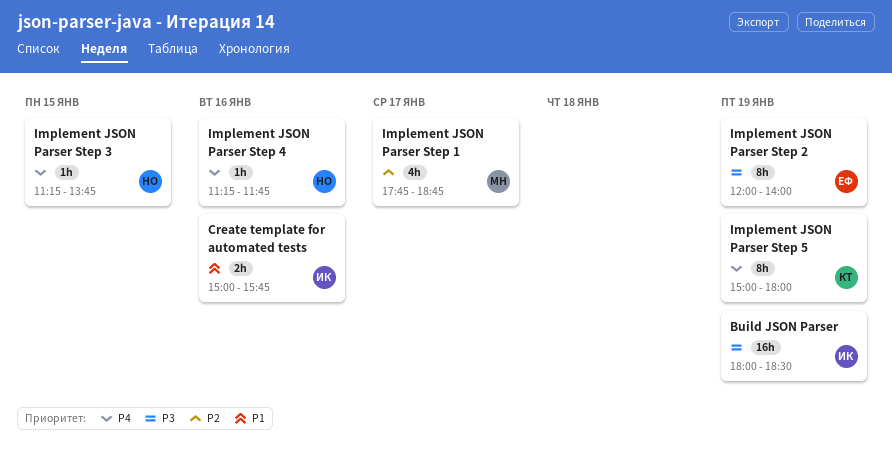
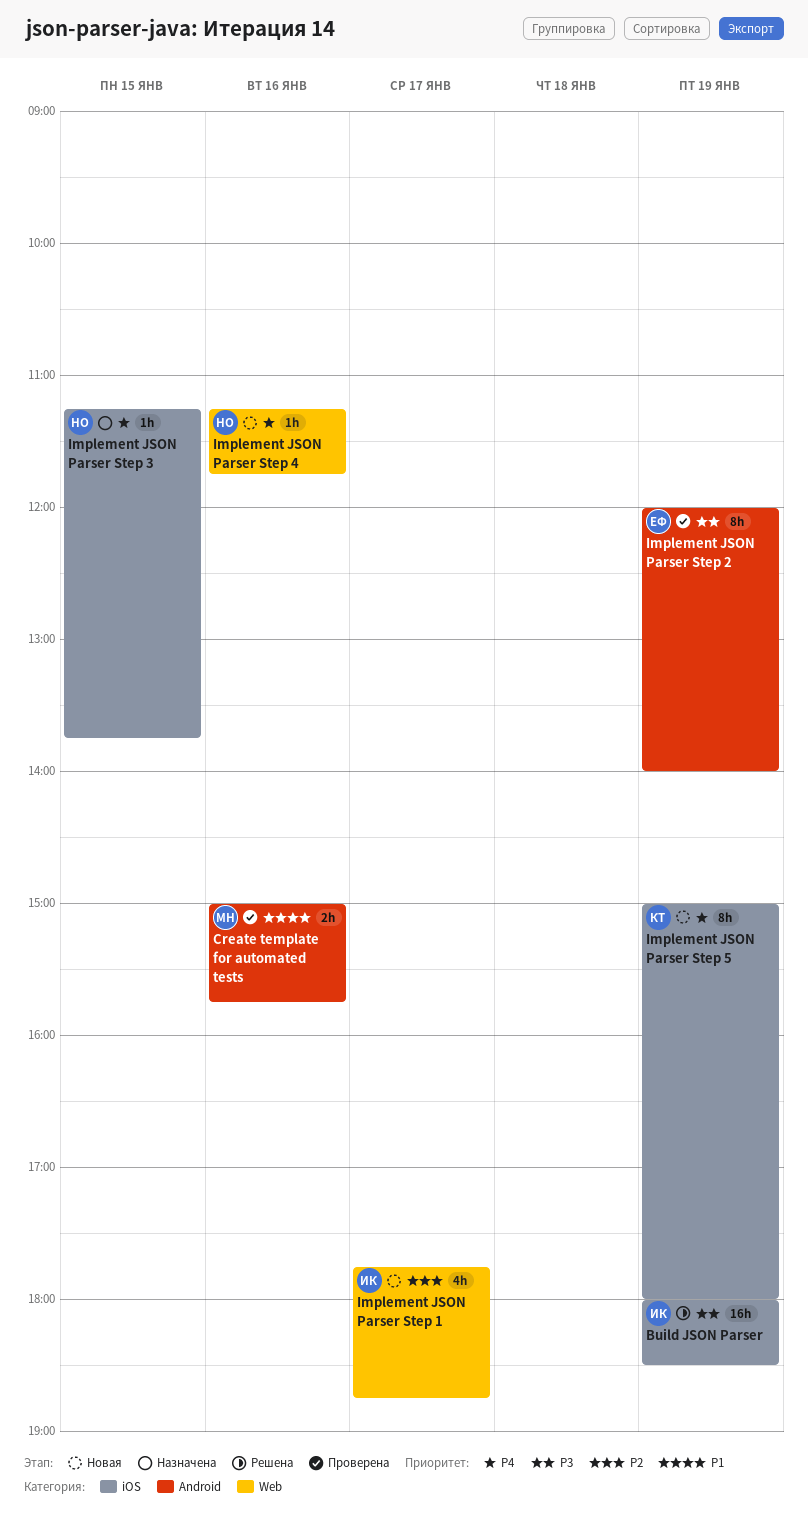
Create template for automated tests, owner: ИК -> МН
Implement JSON Parser Step 1, owner: МН -> ИК

